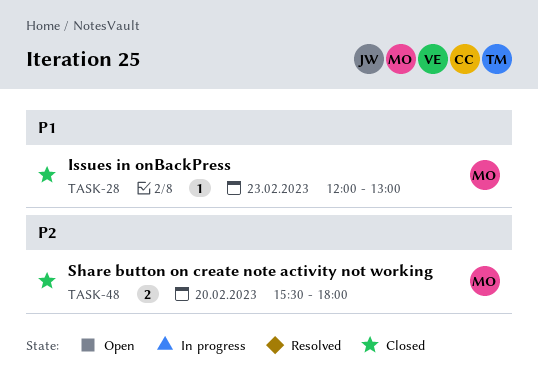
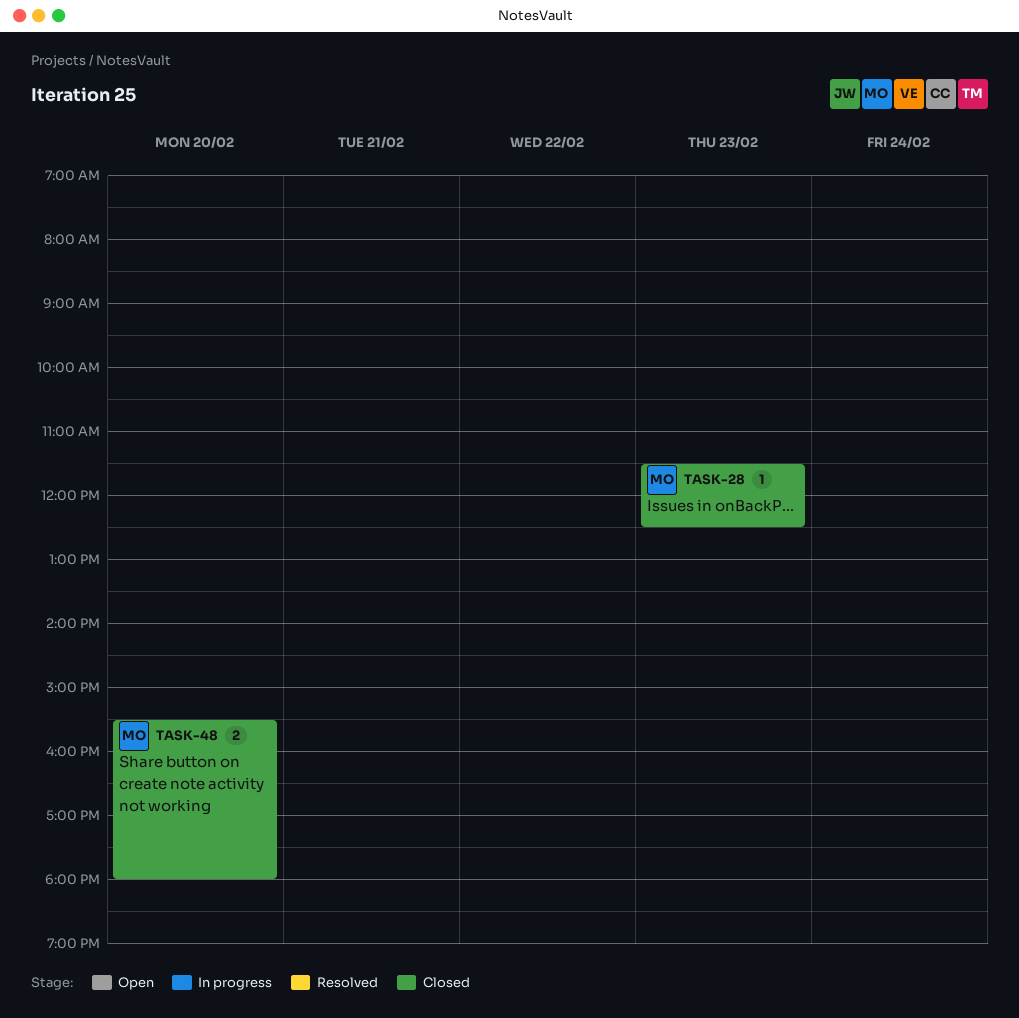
TASK-28, begins: 12:00 -> 11:30
TASK-28, ends: 13:00 -> 12:30

